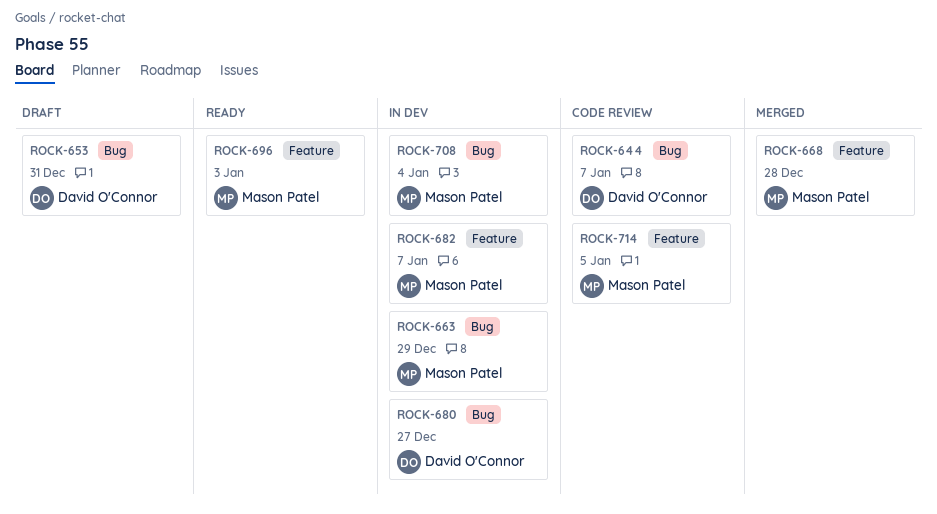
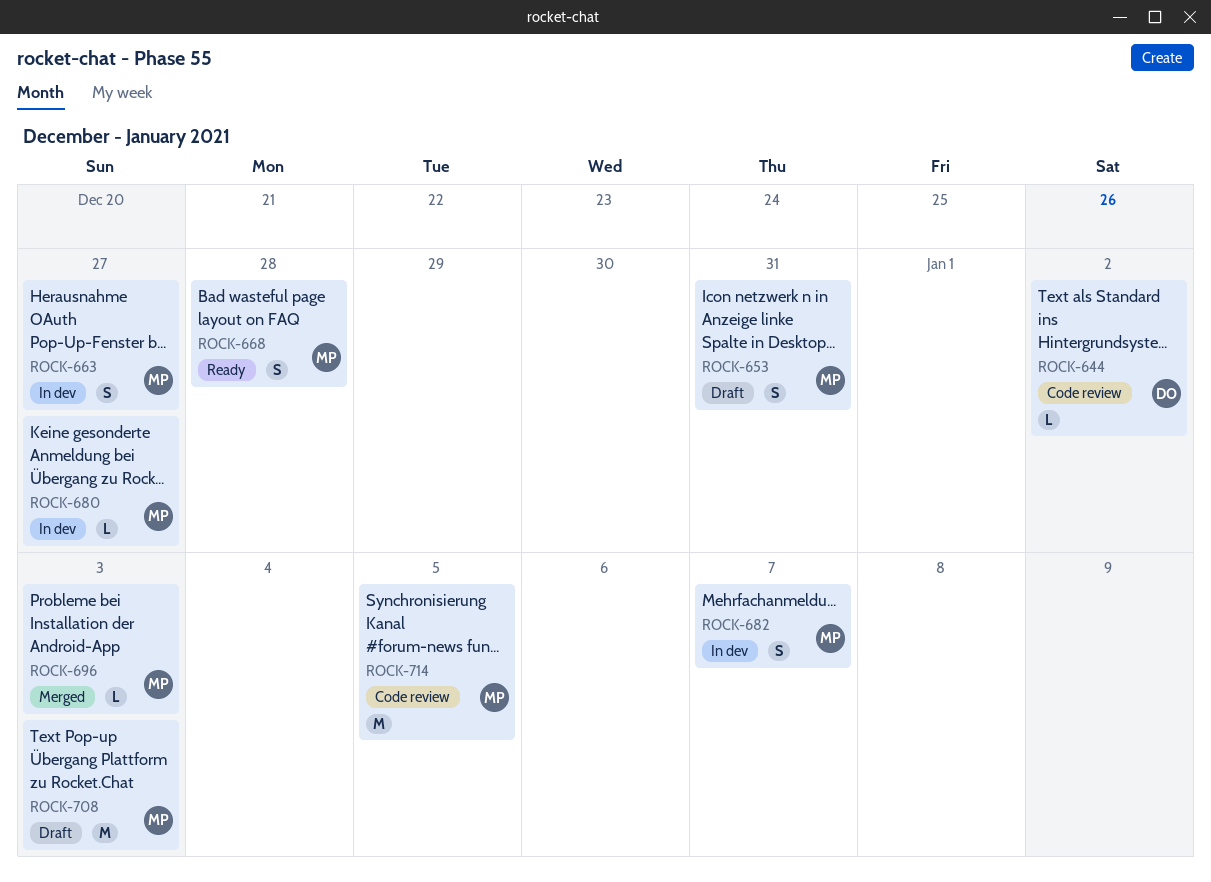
ROCK-644, due: Jan 7 -> Jan 2
ROCK-653, owner: David O'Connor -> Mason Patel
ROCK-663, due: Dec 29 -> Dec 27
ROCK-668, status: Merged -> Ready
ROCK-680, owner: David O'Connor -> Mason Patel
ROCK-696, status: Ready -> Merged
ROCK-708, status: In dev -> Draft
ROCK-708, due: Jan 4 -> Jan 3

